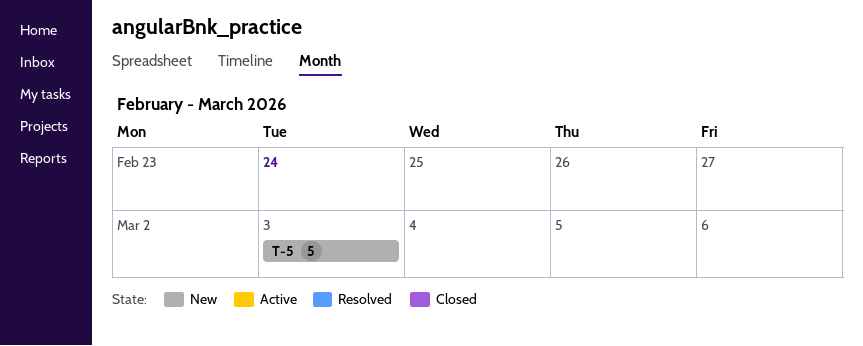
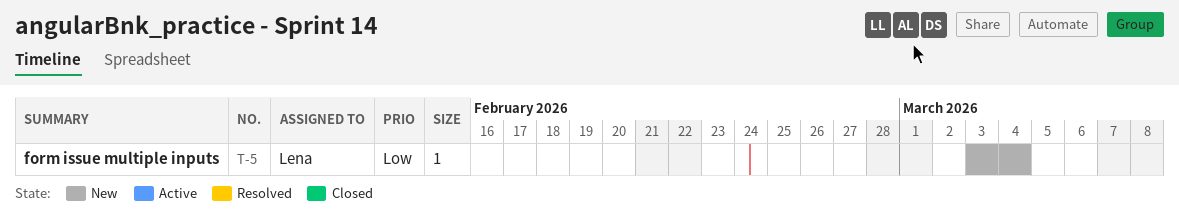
T-5, estimate: 5 -> 1
T-5, due: Mar 3 -> Mar 4

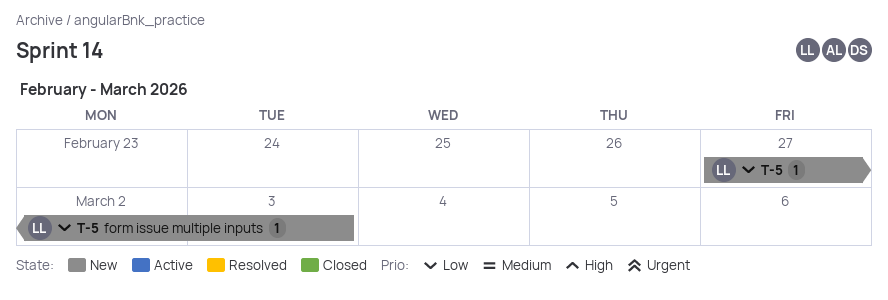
T-5, start: Mar 3 -> Feb 27
T-5, due: Mar 4 -> Mar 3

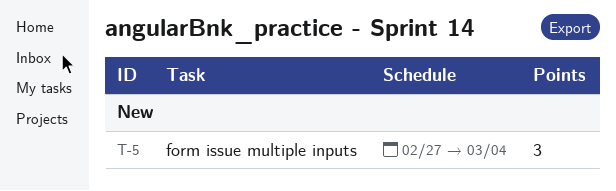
T-5, estimate: 1 -> 3
T-5, due: Mar 3 -> Mar 4

